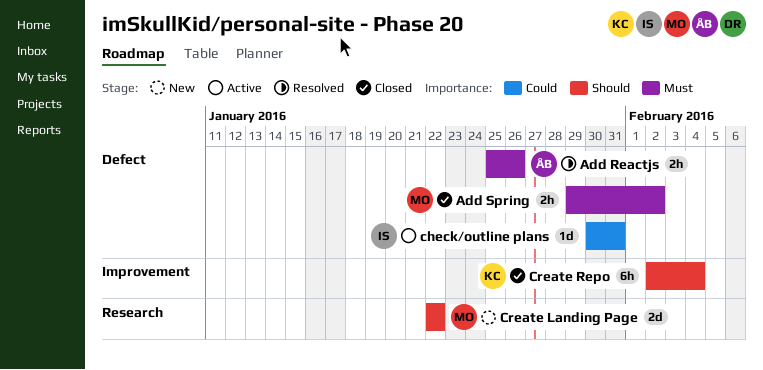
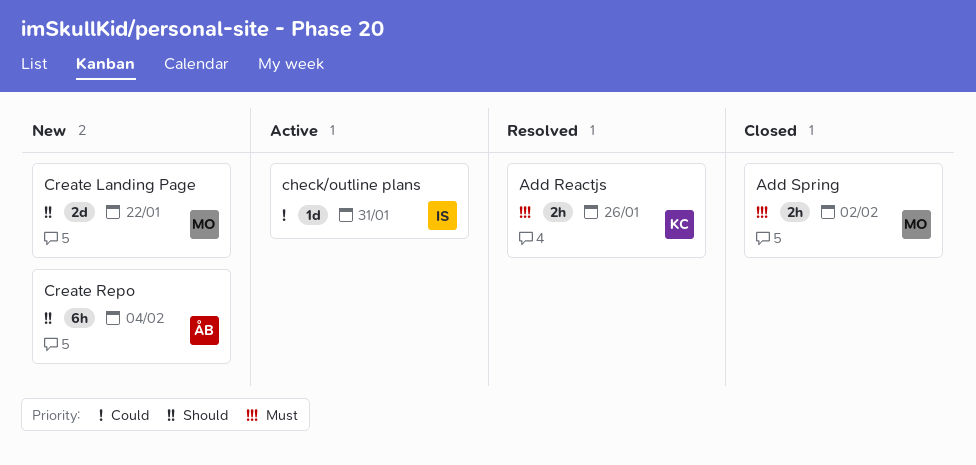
Add Reactjs, owner: ÅB -> KC
Create Repo, status: Closed -> New
Create Repo, owner: KC -> ÅB

